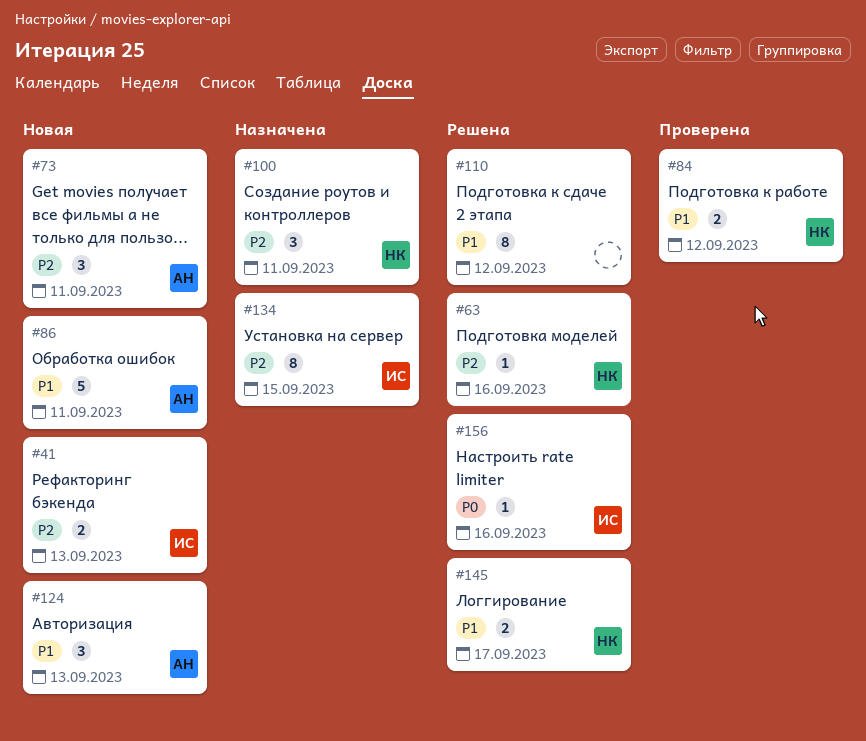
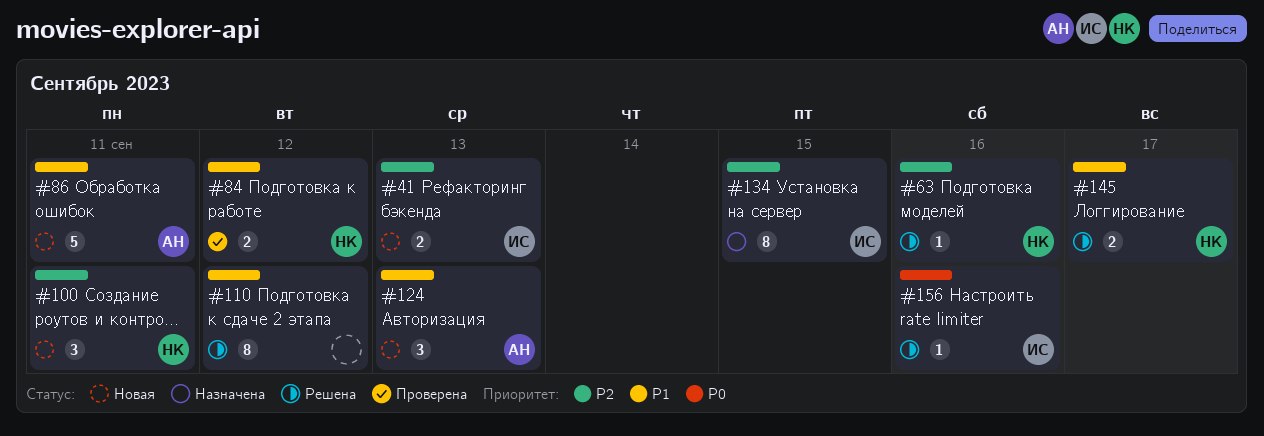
#73: present -> none
#100, status: Назначена -> Новая

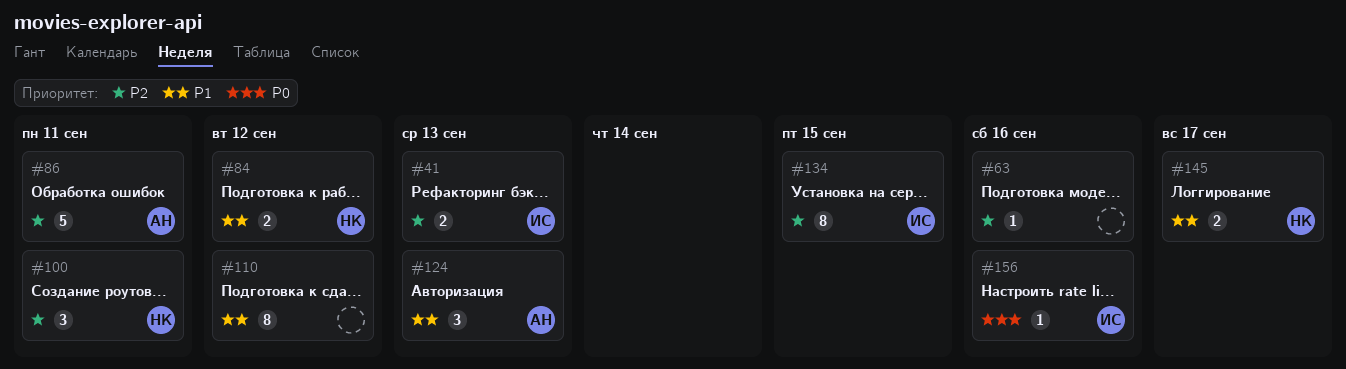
#63, owner: НК -> none
#86, priority: P1 -> P2

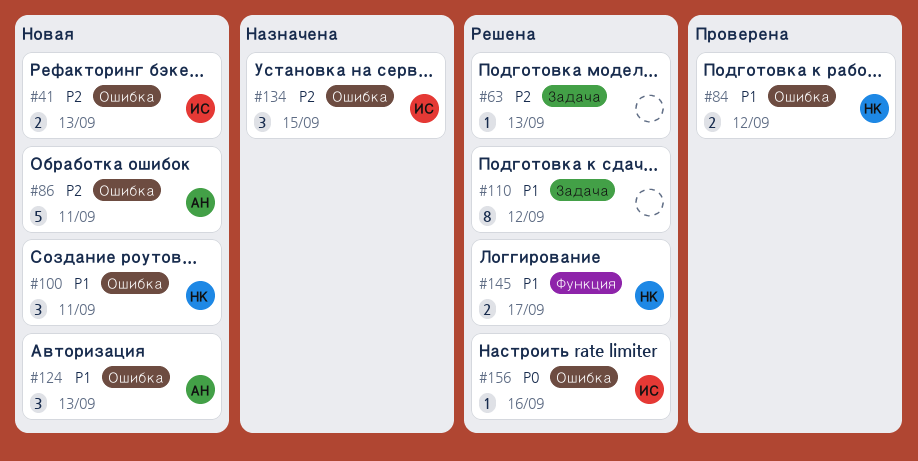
#63, due: Sep 16 -> Sep 13
#100, priority: P2 -> P1
#134, estimate: 8 -> 3

